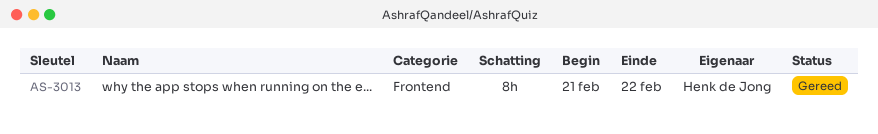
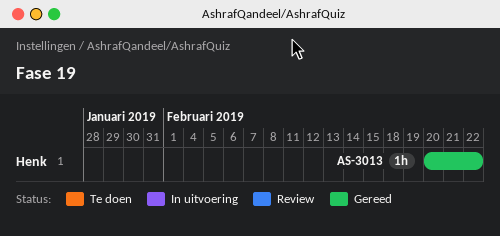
AS-3013, estimate: 8h -> 1h
AS-3013, start: Feb 21 -> Feb 20

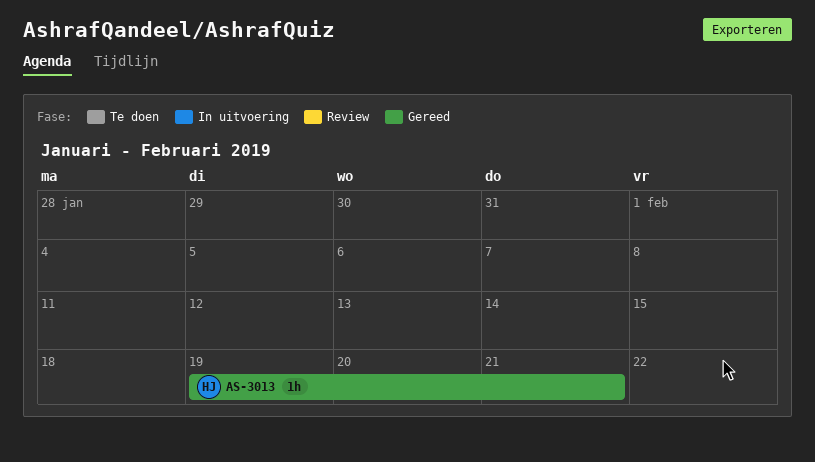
AS-3013, start: Feb 20 -> Feb 19
AS-3013, due: Feb 22 -> Feb 21

